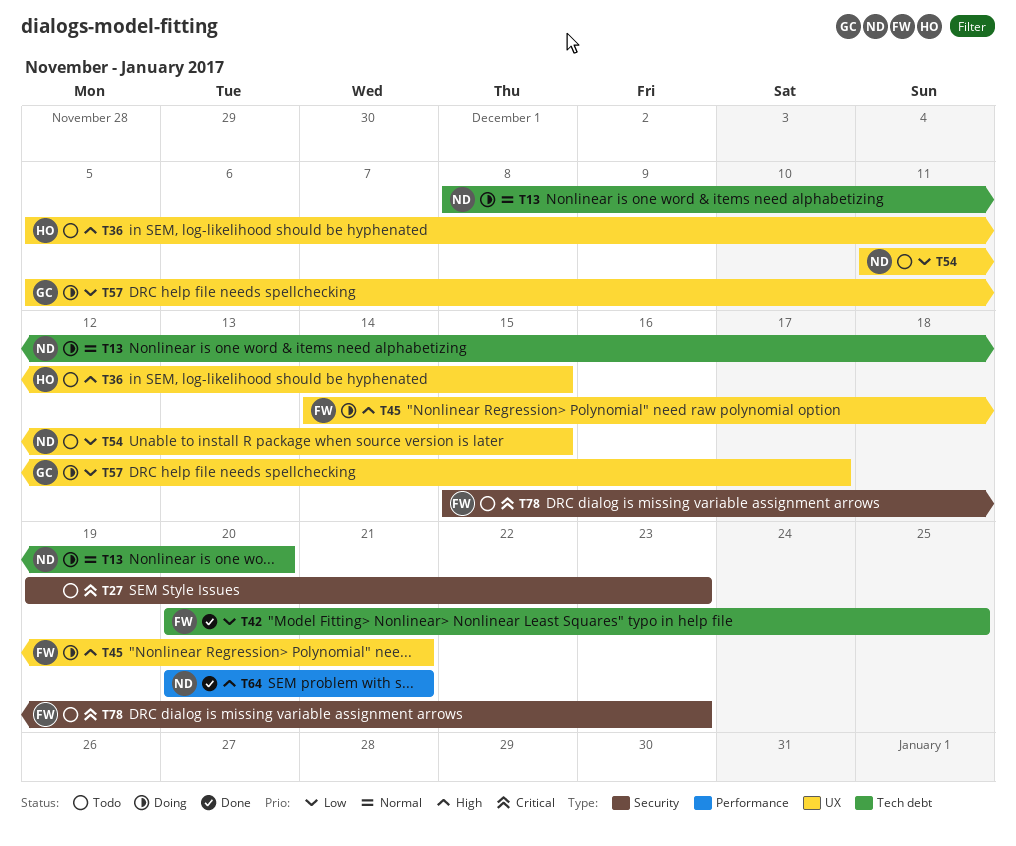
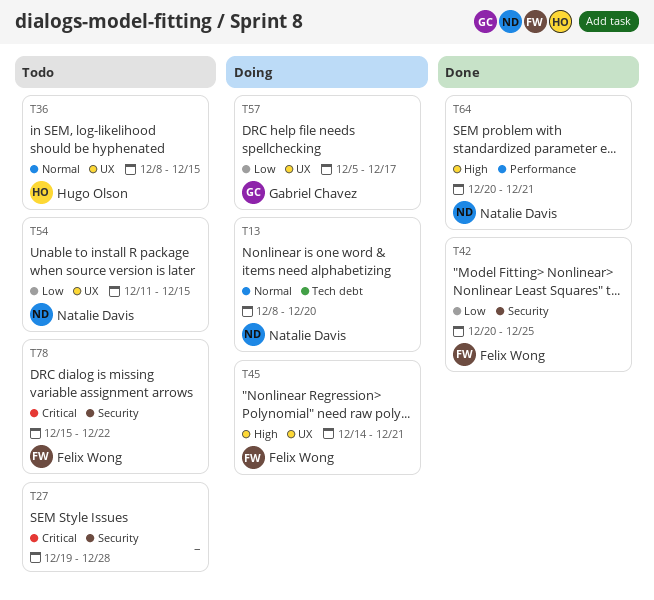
T27, due: Dec 23 -> Dec 28
T36, priority: High -> Normal
T36, start: Dec 5 -> Dec 8
T42, label: Tech debt -> Security
T78, due: Dec 23 -> Dec 22

